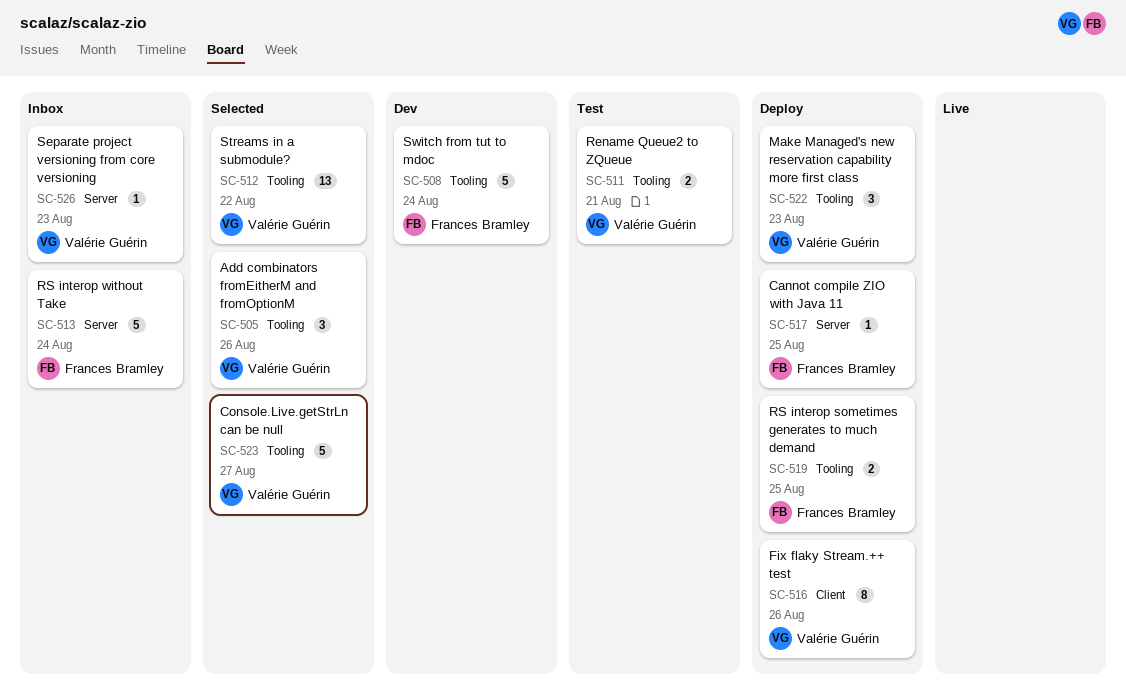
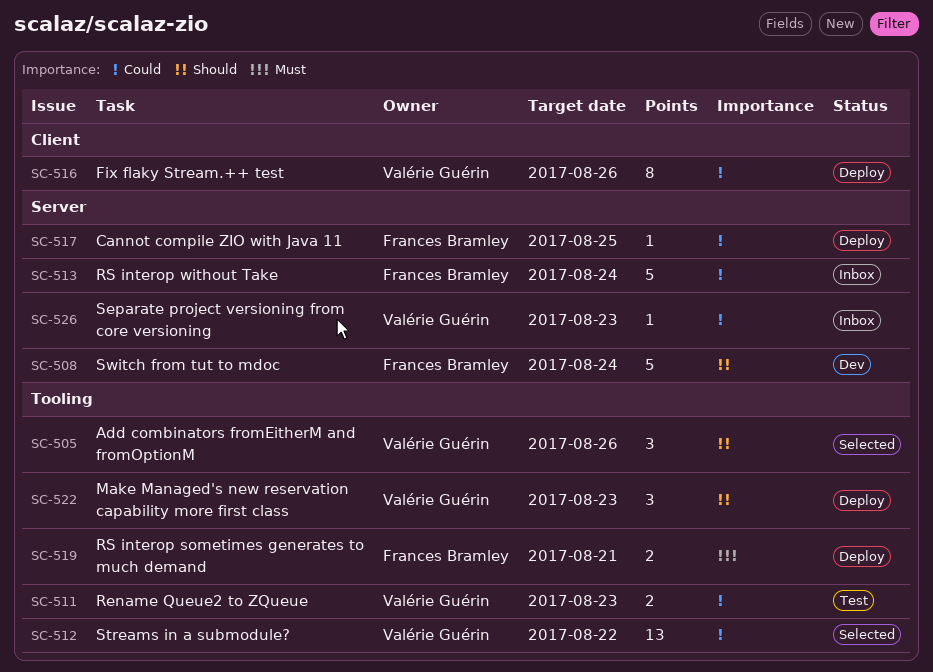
SC-508, label: Tooling -> Server
SC-511, due: Aug 21 -> Aug 23
SC-519, due: Aug 25 -> Aug 21
SC-523: present -> none

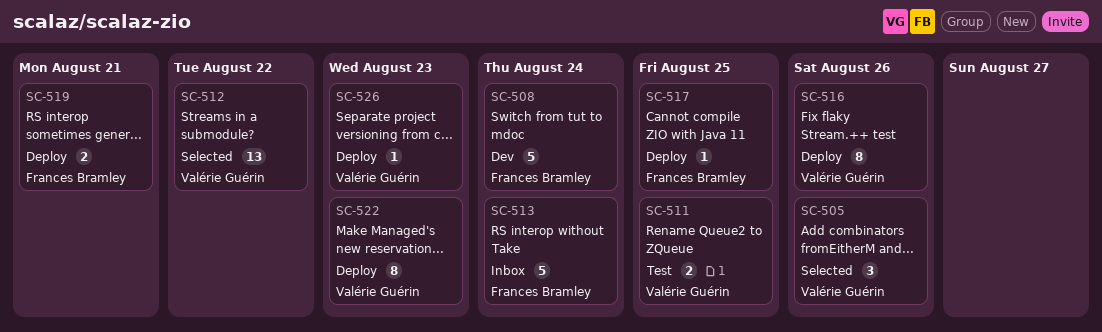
SC-511, due: Aug 23 -> Aug 25
SC-522, estimate: 3 -> 8
SC-526, status: Inbox -> Deploy

